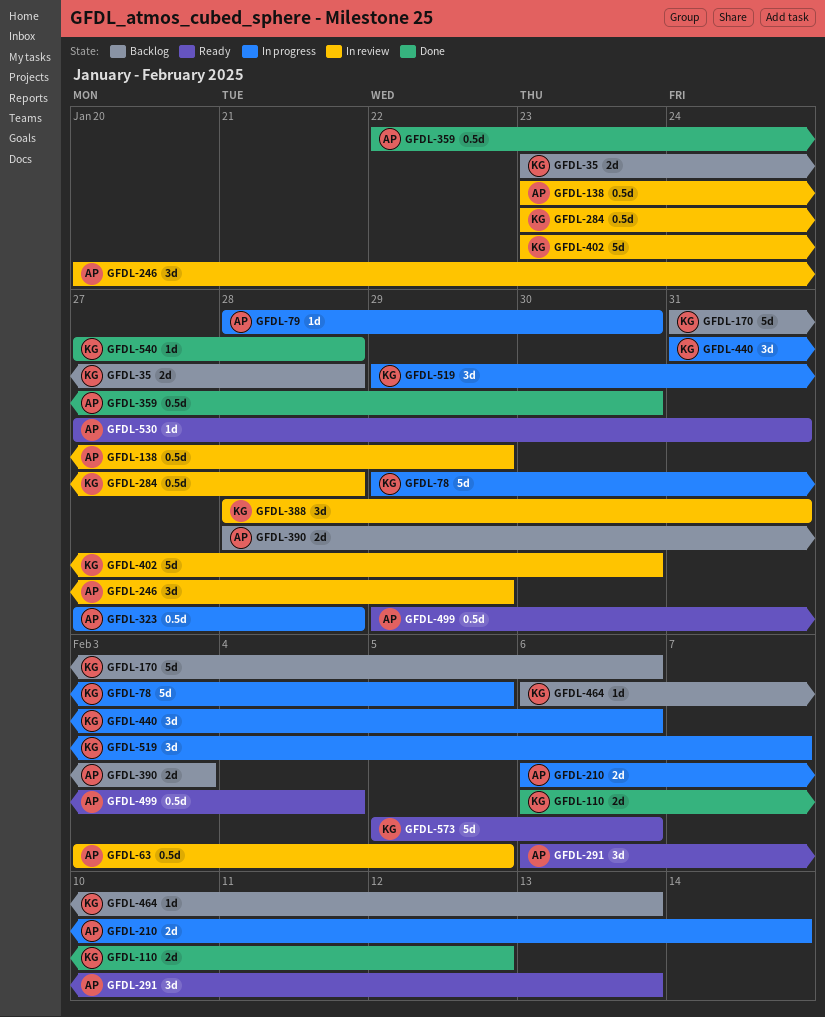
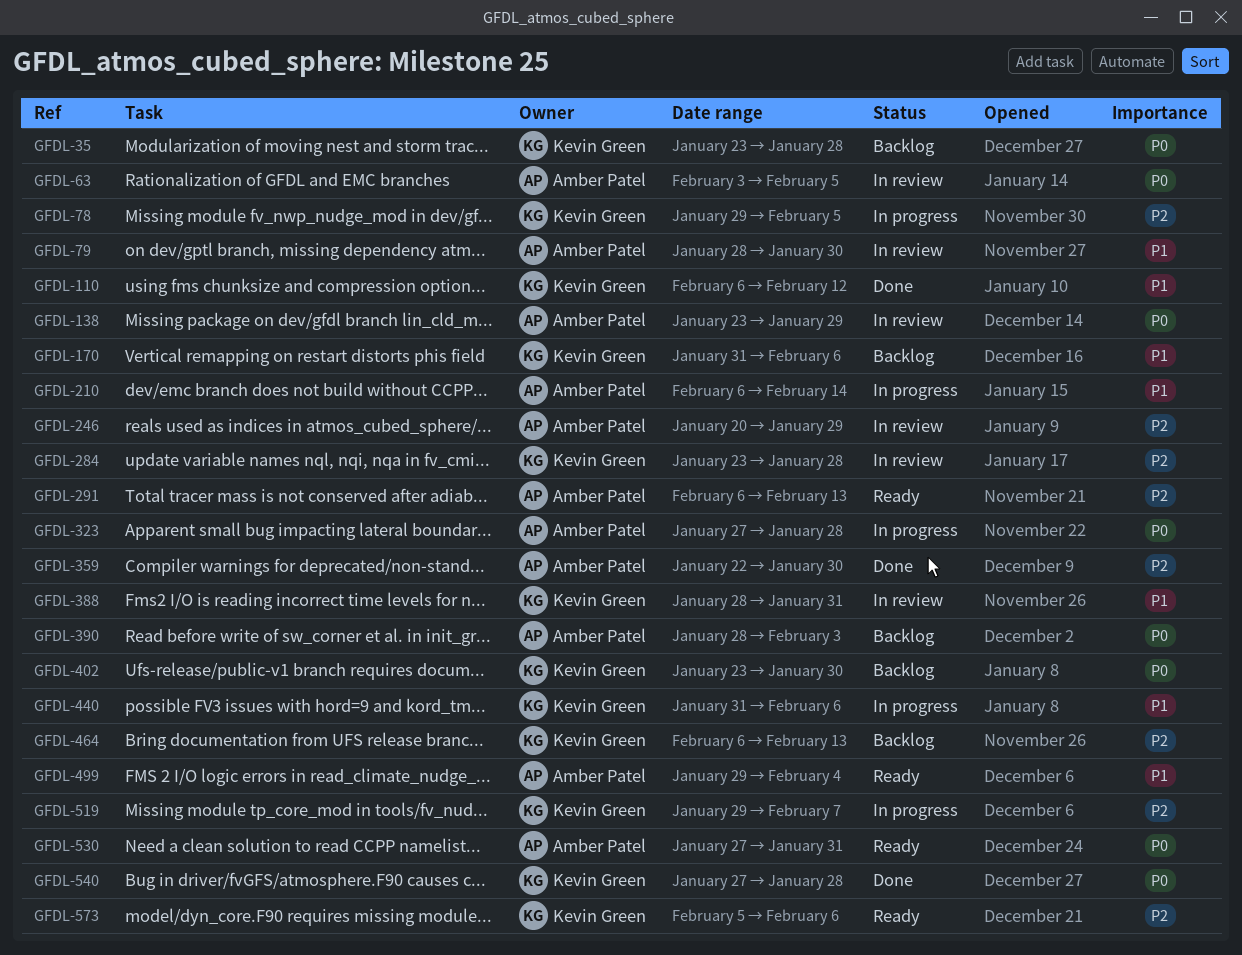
GFDL-79, status: In progress -> In review
GFDL-402, status: In review -> Backlog

